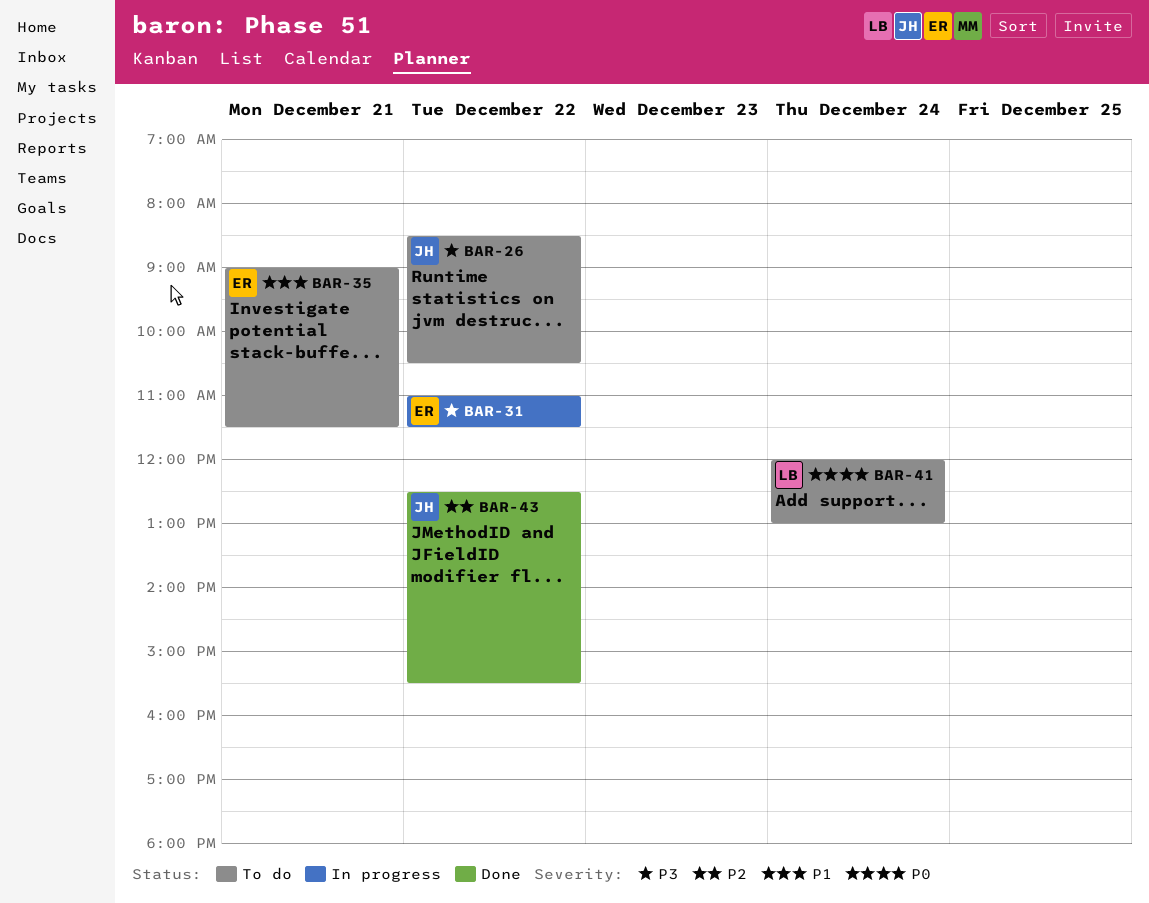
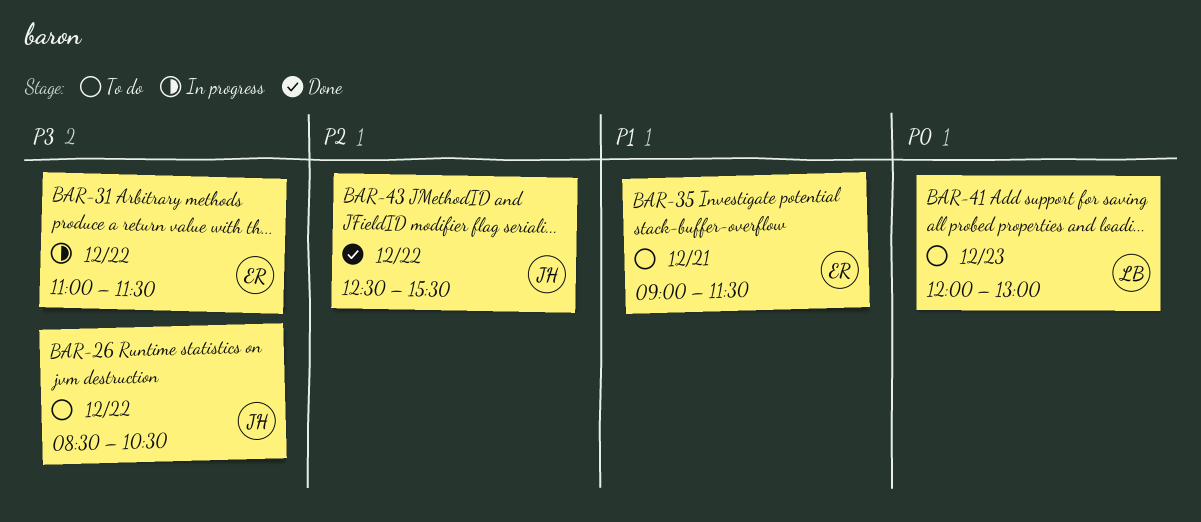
BAR-41, day: Dec 24 -> Dec 23

